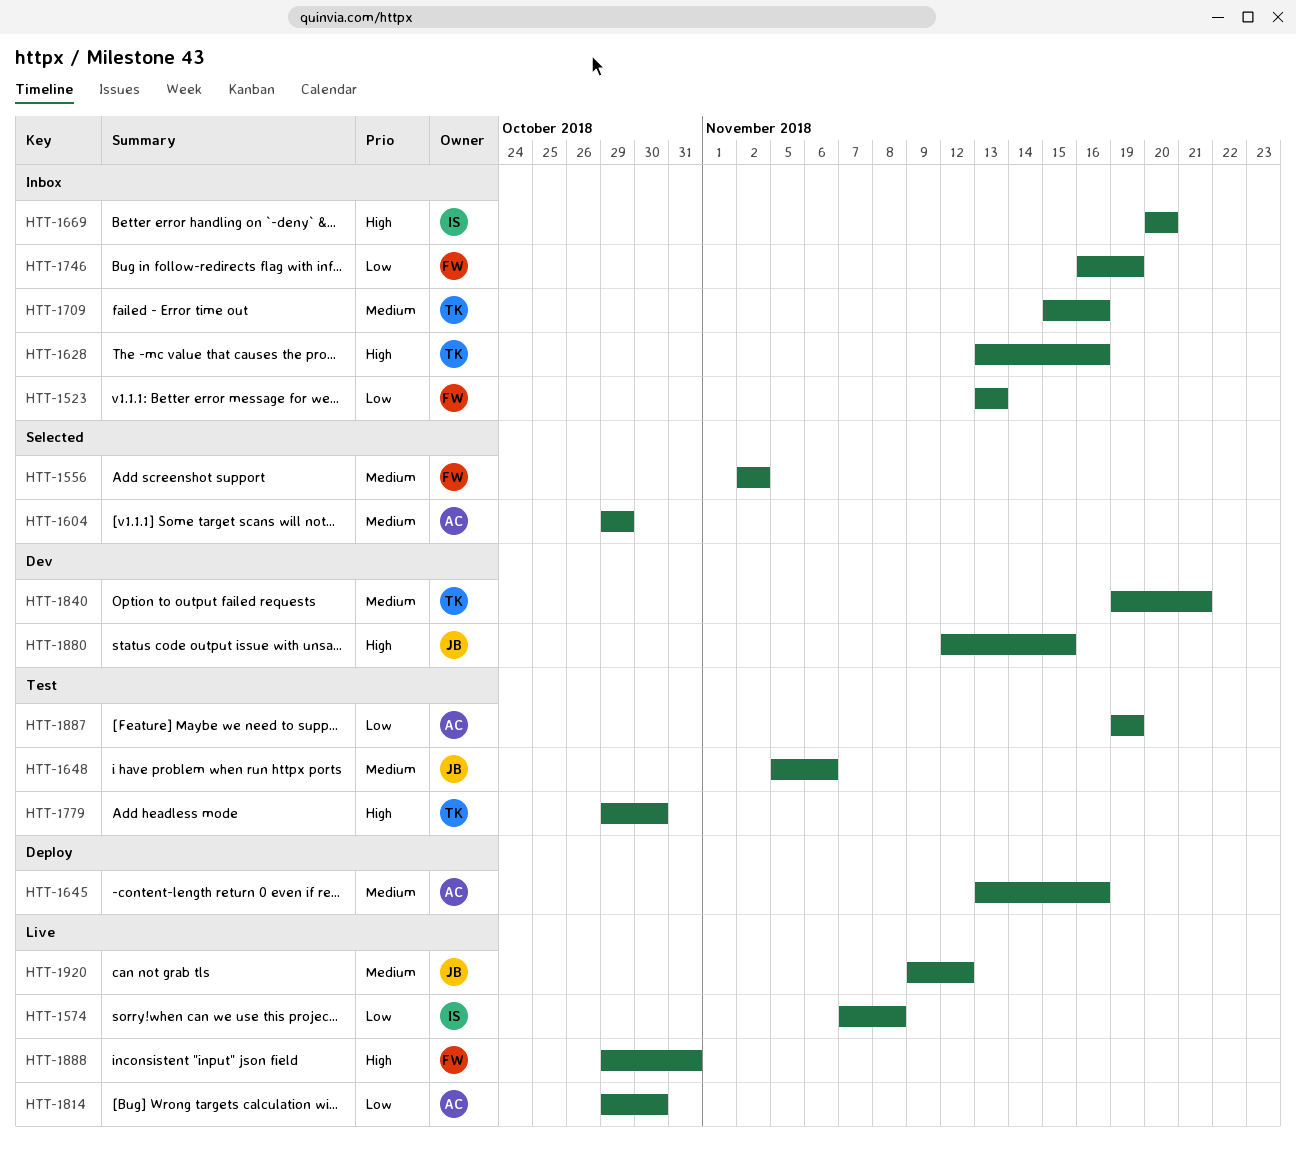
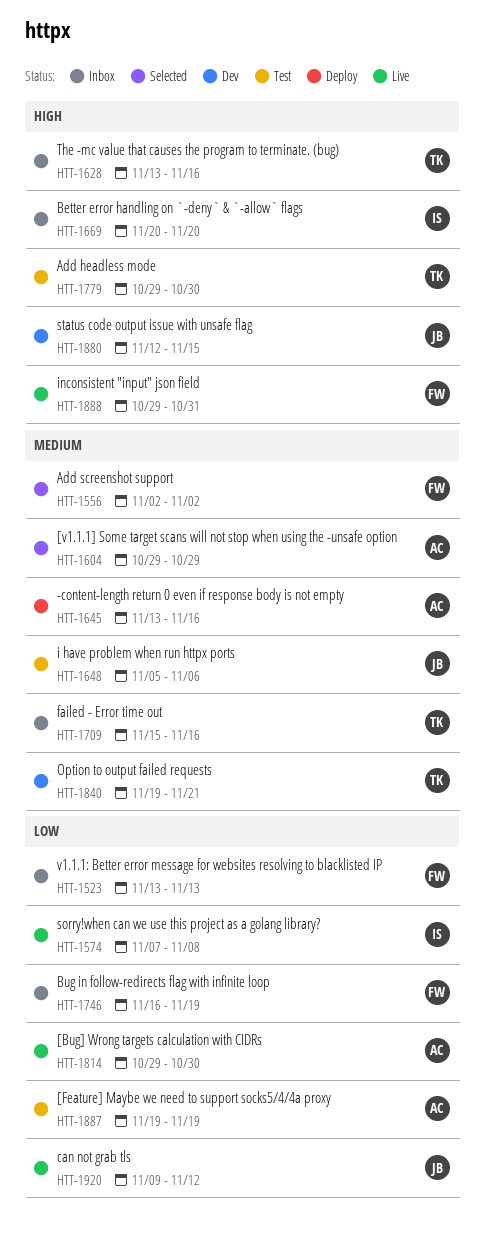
HTT-1920, priority: Medium -> Low

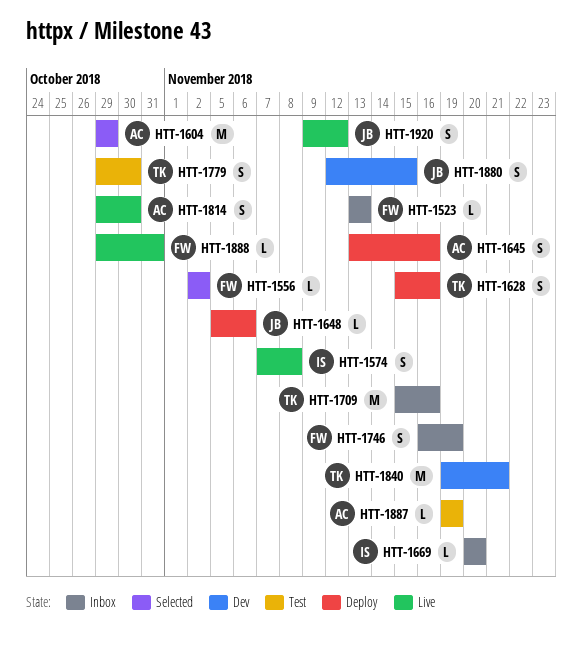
HTT-1628, status: Inbox -> Deploy
HTT-1628, start: Nov 13 -> Nov 15
HTT-1648, status: Test -> Deploy

